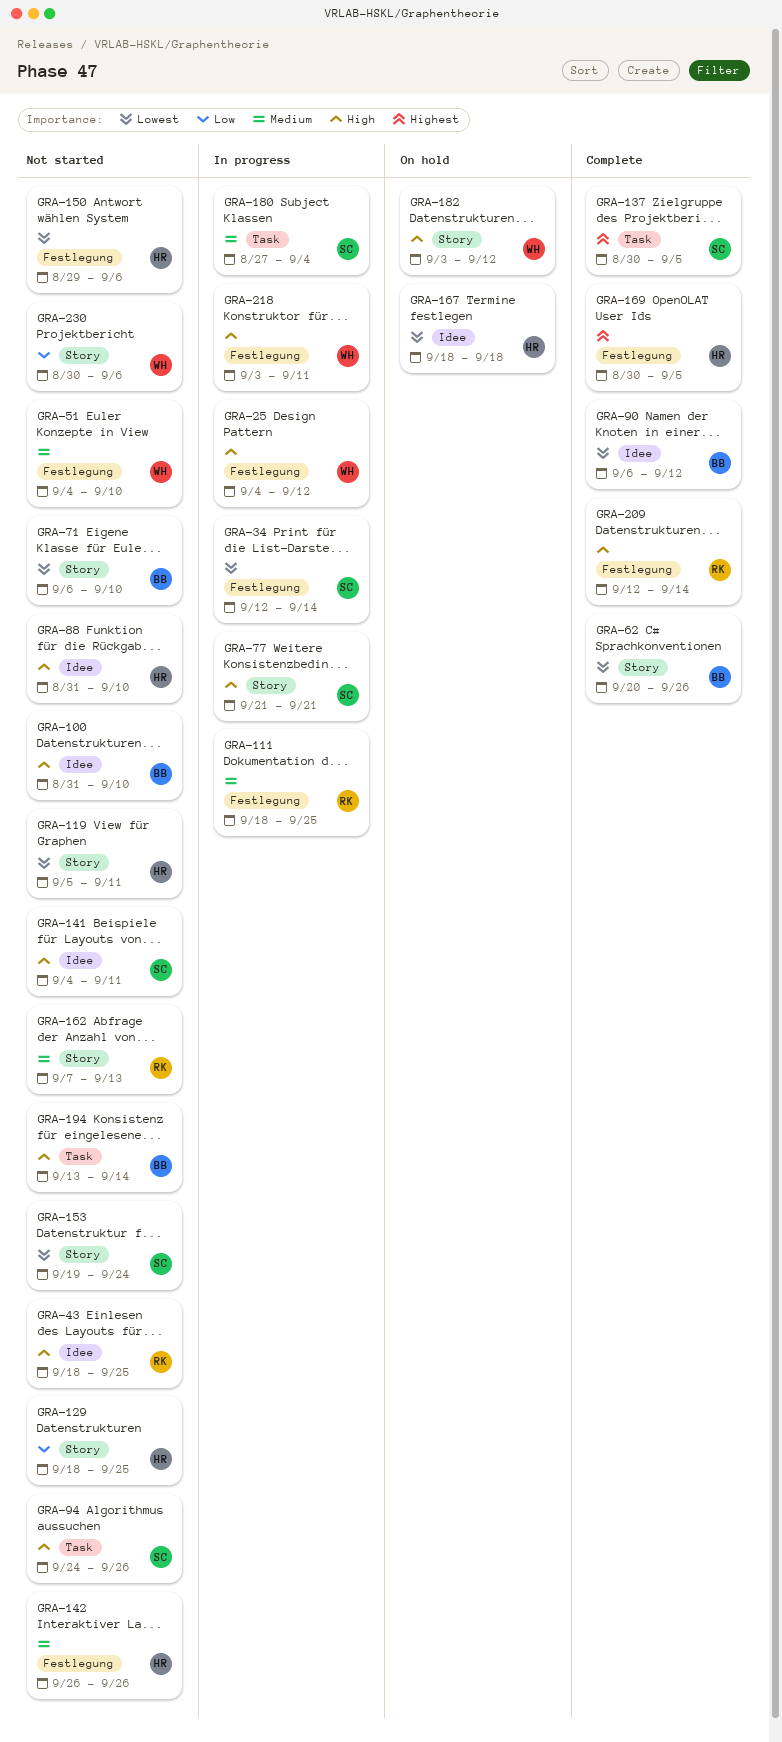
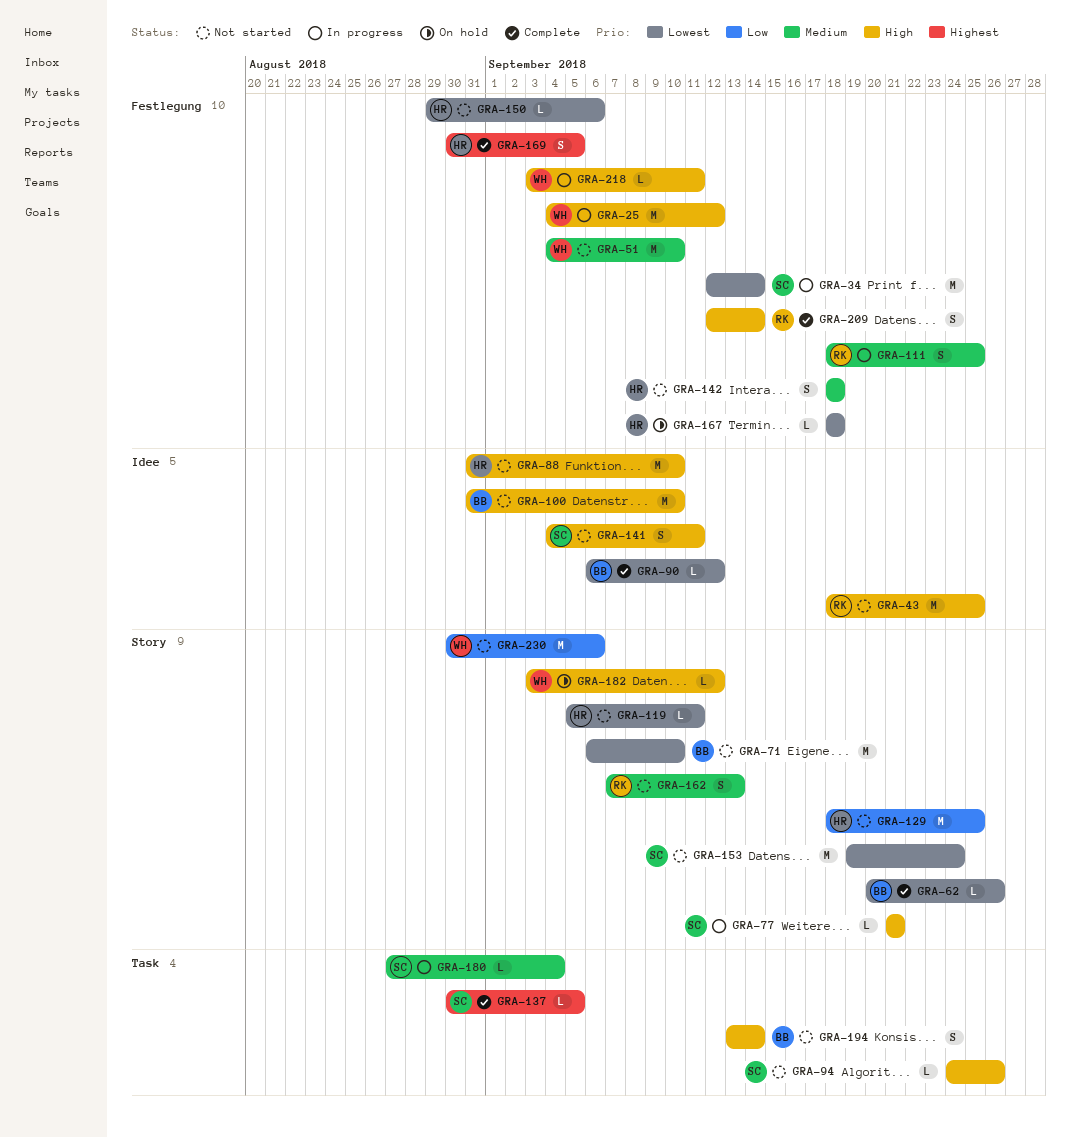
GRA-142, start: Sep 26 -> Sep 18
GRA-142, due: Sep 26 -> Sep 18
GRA-167, label: Idee -> Festlegung

